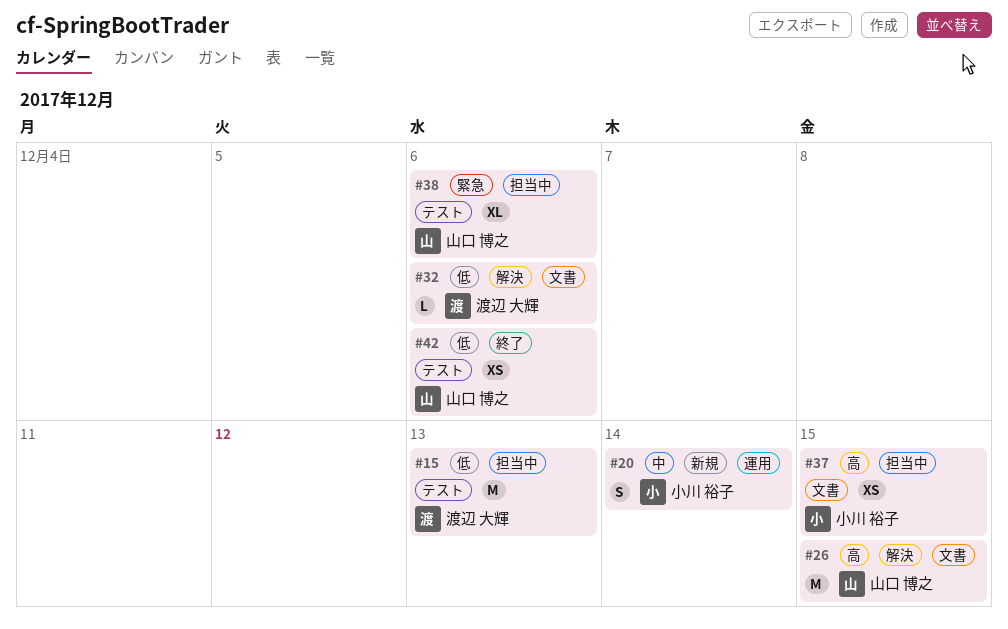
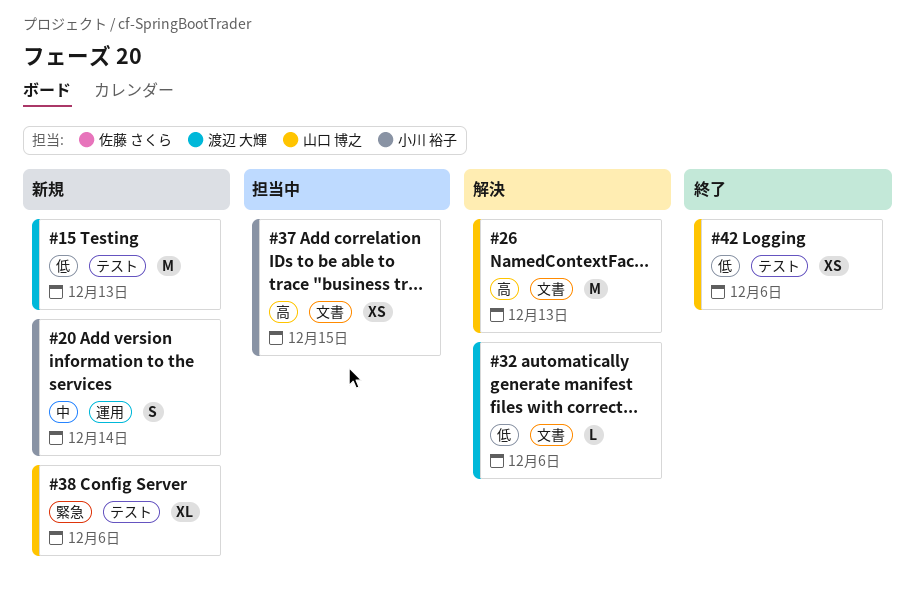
#15, status: 担当中 -> 新規
#26, due: Dec 15 -> Dec 13
#38, status: 担当中 -> 新規

